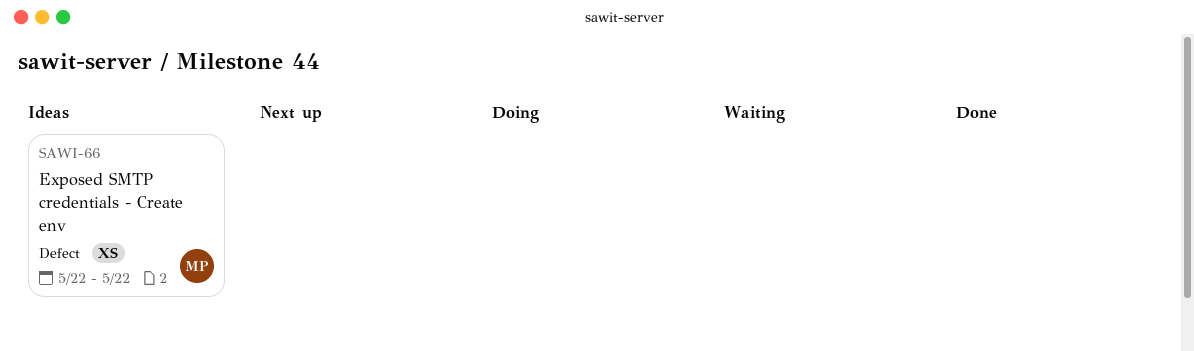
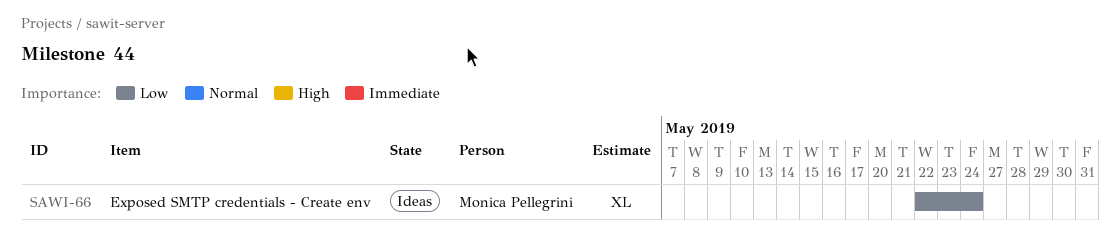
SAWI-66, estimate: XS -> XL
SAWI-66, due: May 22 -> May 24

